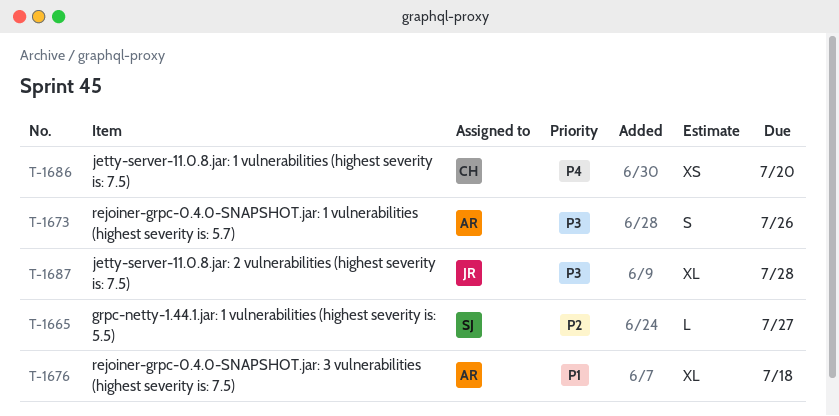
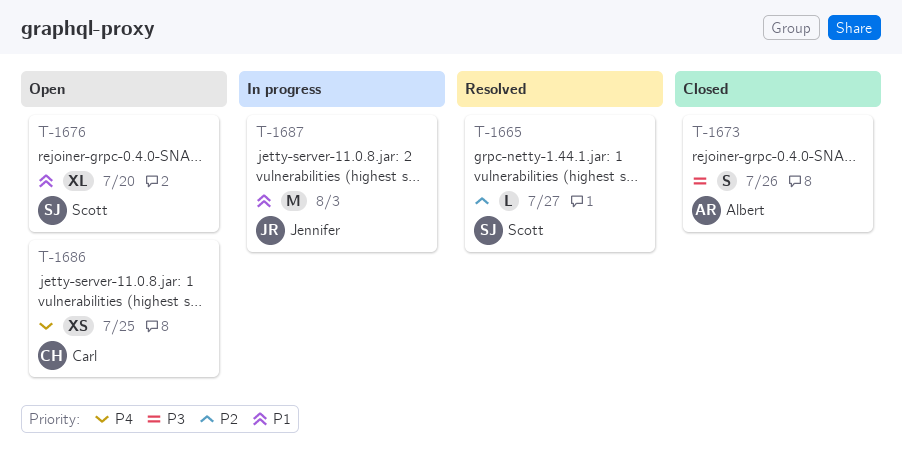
T-1676, owner: Albert -> Scott
T-1676, due: Jul 18 -> Jul 20
T-1686, due: Jul 20 -> Jul 25
T-1687, priority: P3 -> P1
T-1687, estimate: XL -> M
T-1687, due: Jul 28 -> Aug 3

